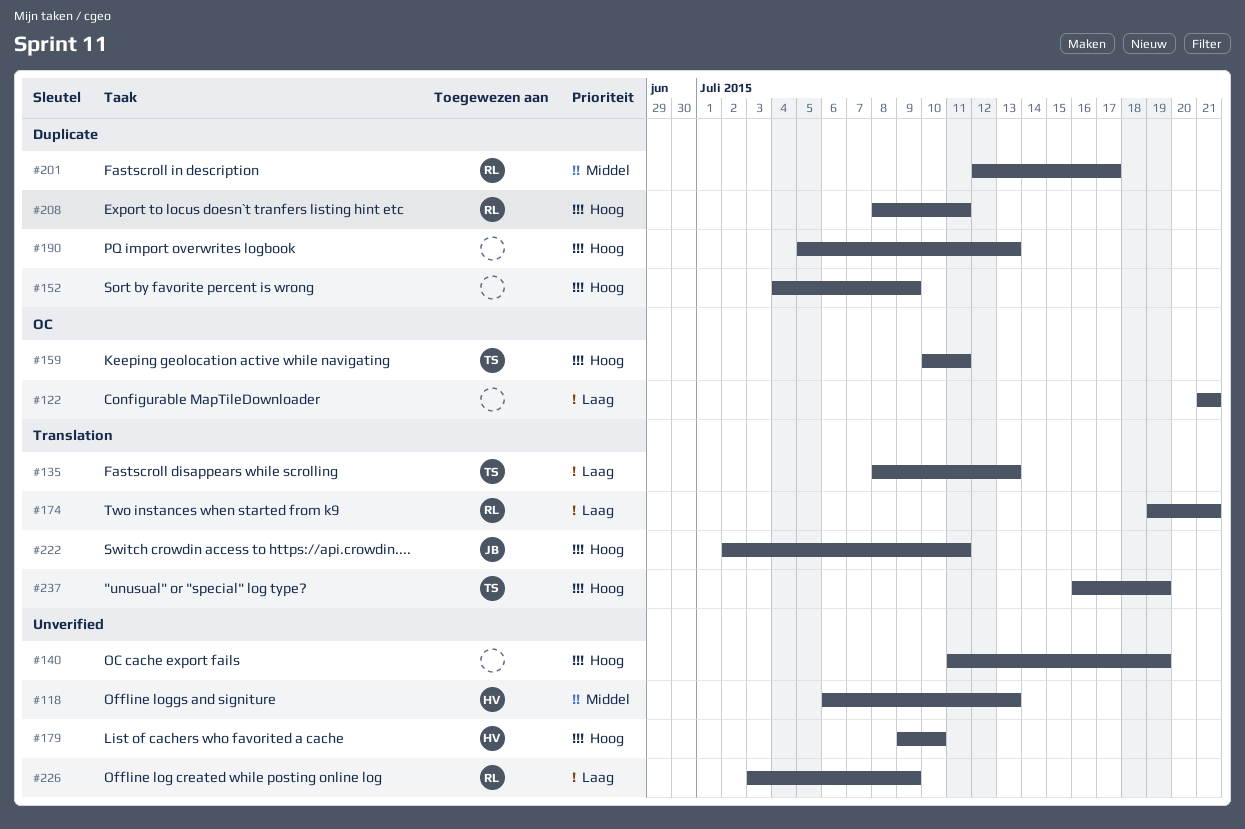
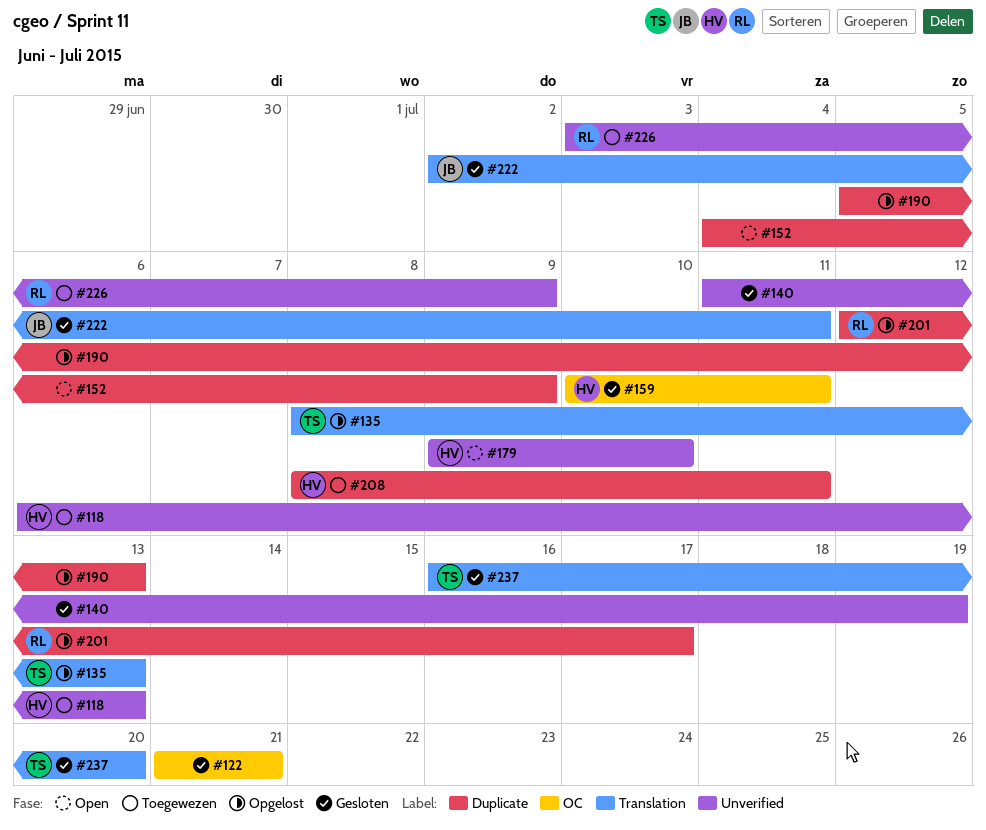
#159, owner: TS -> HV
#174: present -> none
#208, owner: RL -> HV
#237, due: Jul 19 -> Jul 20

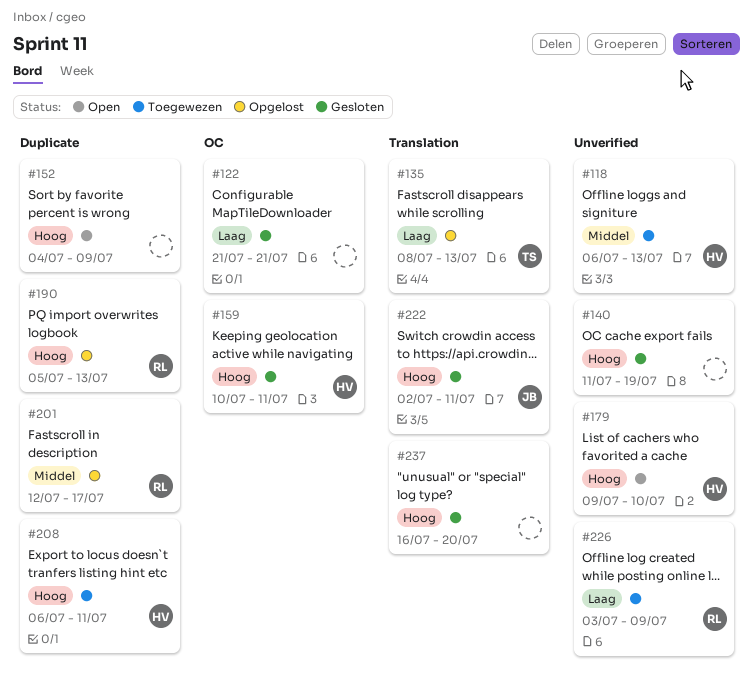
#190, owner: none -> RL
#208, start: Jul 8 -> Jul 6
#237, owner: TS -> none

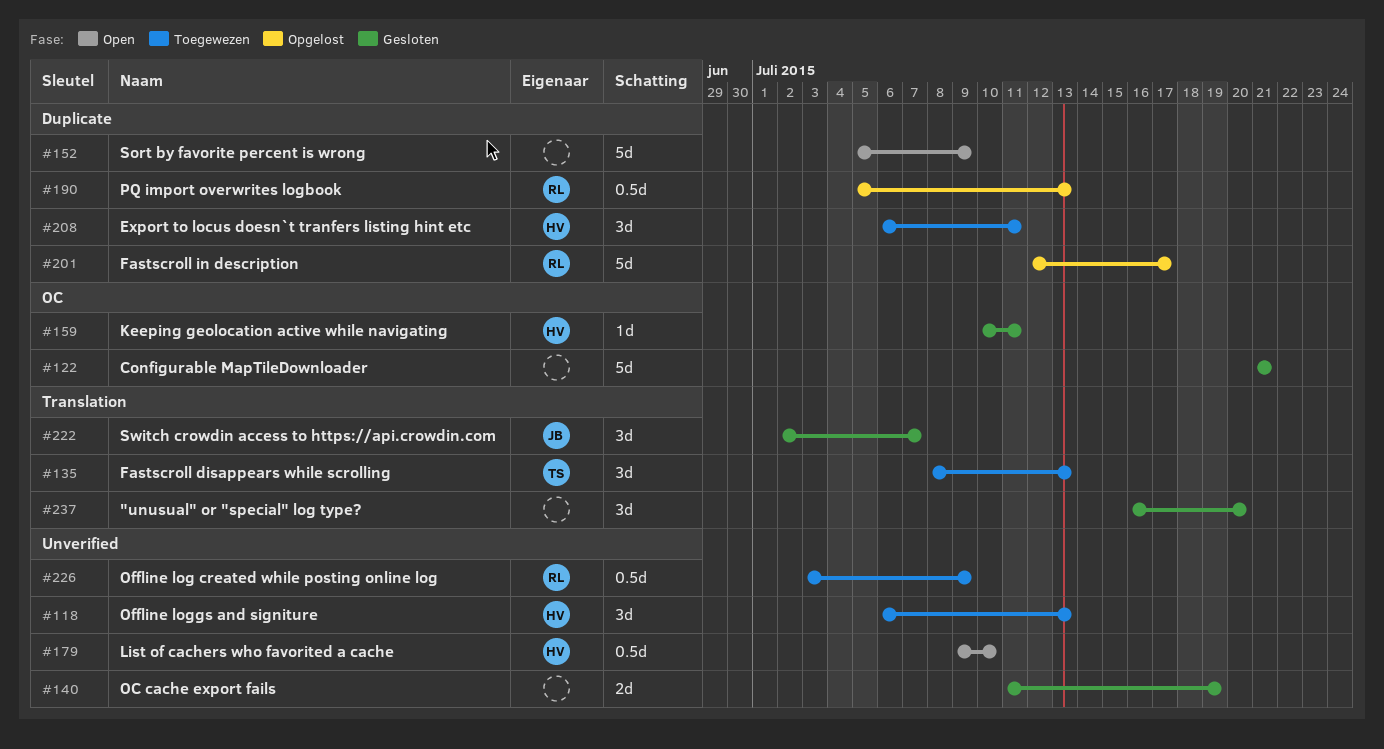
#135, status: Opgelost -> Toegewezen
#152, start: Jul 4 -> Jul 5
#222, due: Jul 11 -> Jul 7

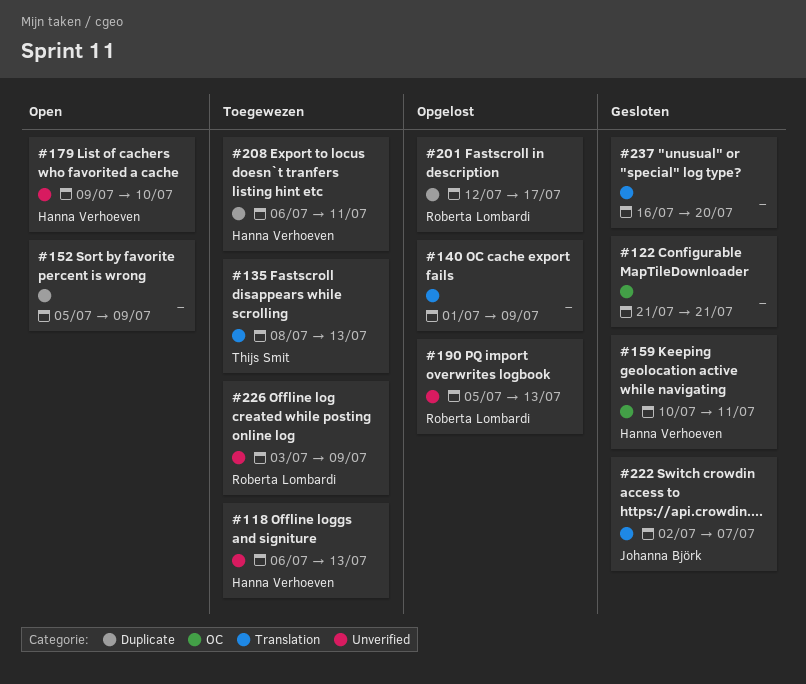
#140, status: Gesloten -> Opgelost
#140, label: Unverified -> Translation
#140, start: Jul 11 -> Jul 1
#140, due: Jul 19 -> Jul 9
#190, label: Duplicate -> Unverified

